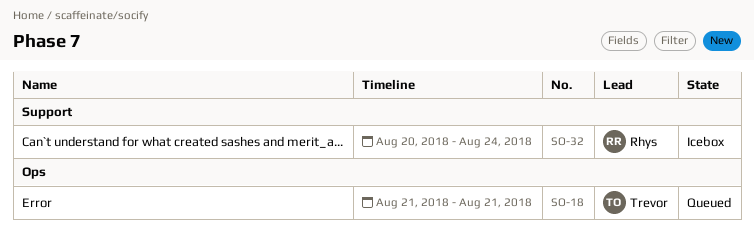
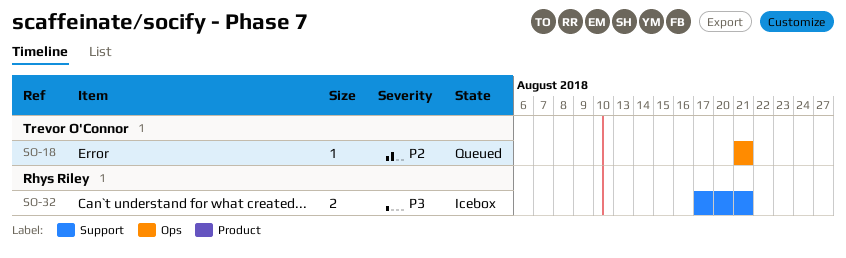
SO-32, start: Aug 20 -> Aug 17
SO-32, due: Aug 24 -> Aug 21

